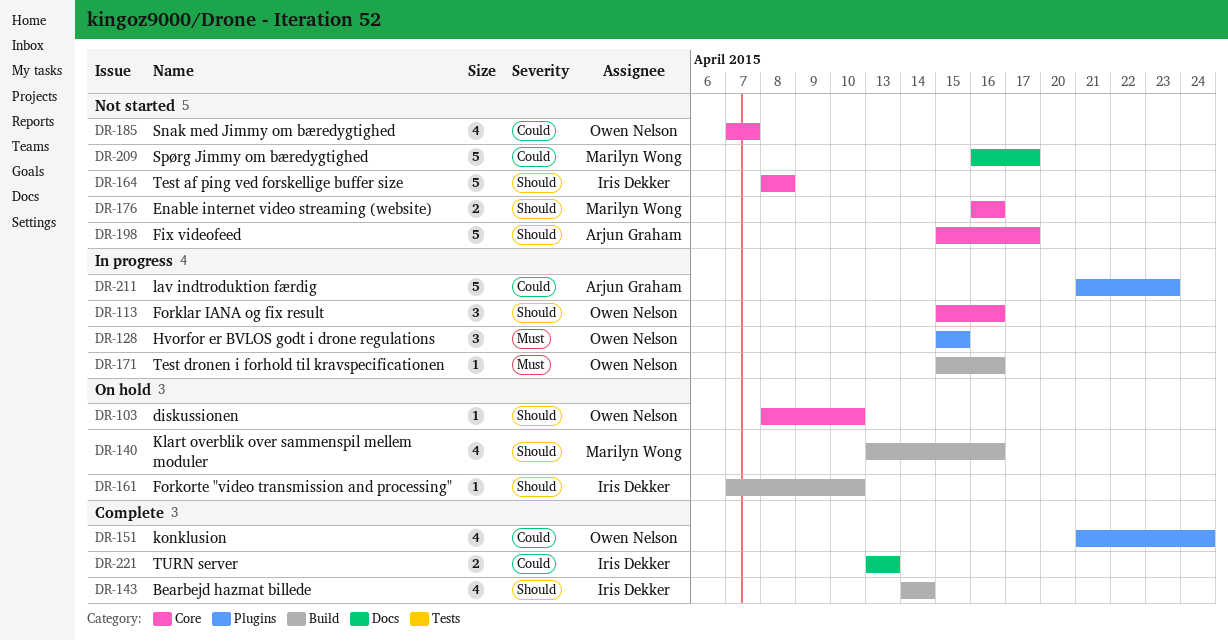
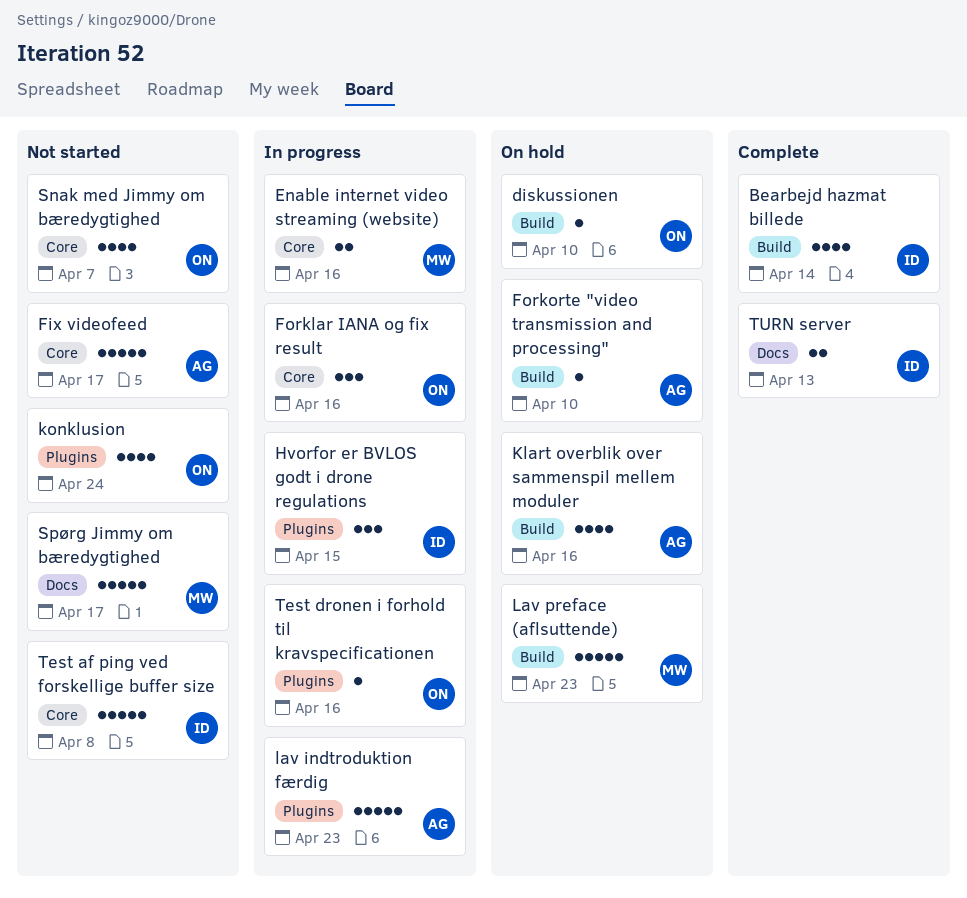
diskussionen, label: Core -> Build
Enable internet video streaming (website), status: Not started -> In progress
Forkorte "video transmission and processing", owner: Iris Dekker -> Arjun Graham
Hvorfor er BVLOS godt i drone regulations, owner: Owen Nelson -> Iris Dekker
Klart overblik over sammenspil mellem moduler, owner: Marilyn Wong -> Arjun Graham
konklusion, status: Complete -> Not started
Lav preface (aflsuttende): none -> present
Test dronen i forhold til kravspecificationen, label: Build -> Plugins

